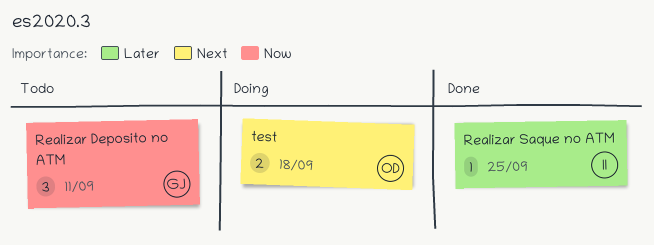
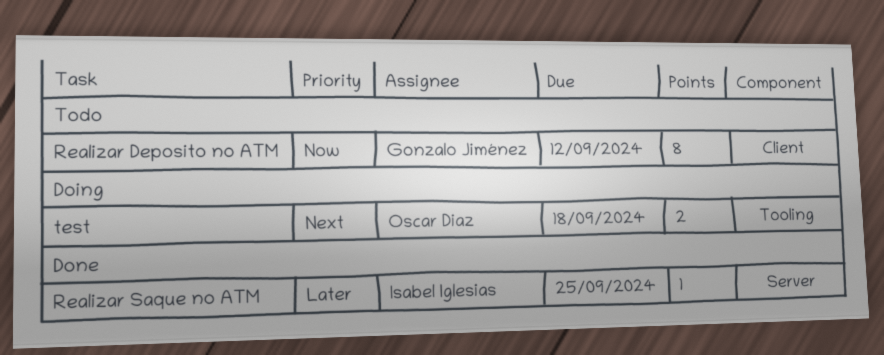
Realizar Deposito no ATM, estimate: 3 -> 8
Realizar Deposito no ATM, due: Sep 11 -> Sep 12

